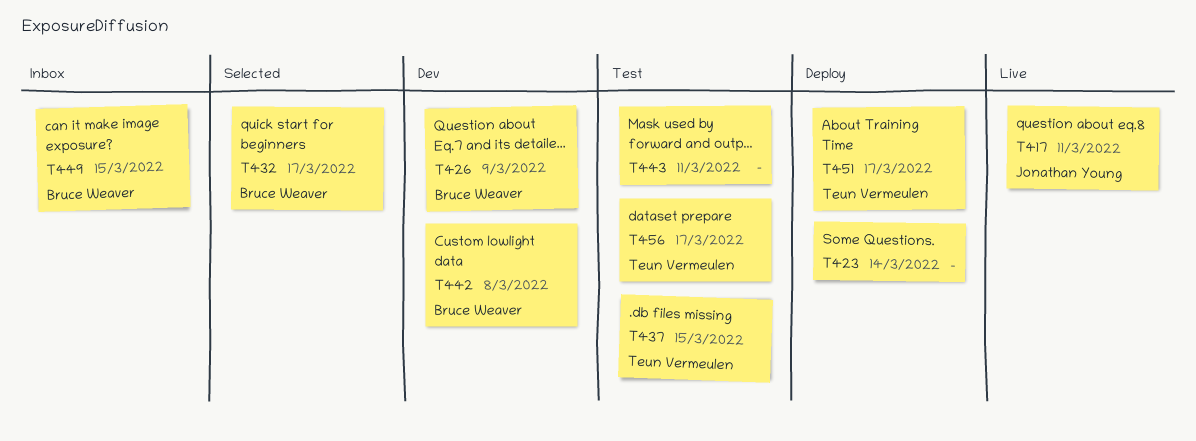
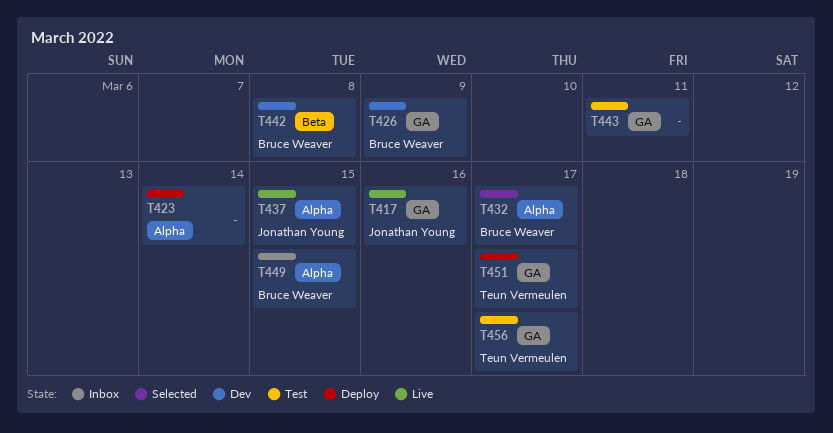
T417, due: Mar 11 -> Mar 16
T437, status: Test -> Live
T437, owner: Teun Vermeulen -> Jonathan Young

